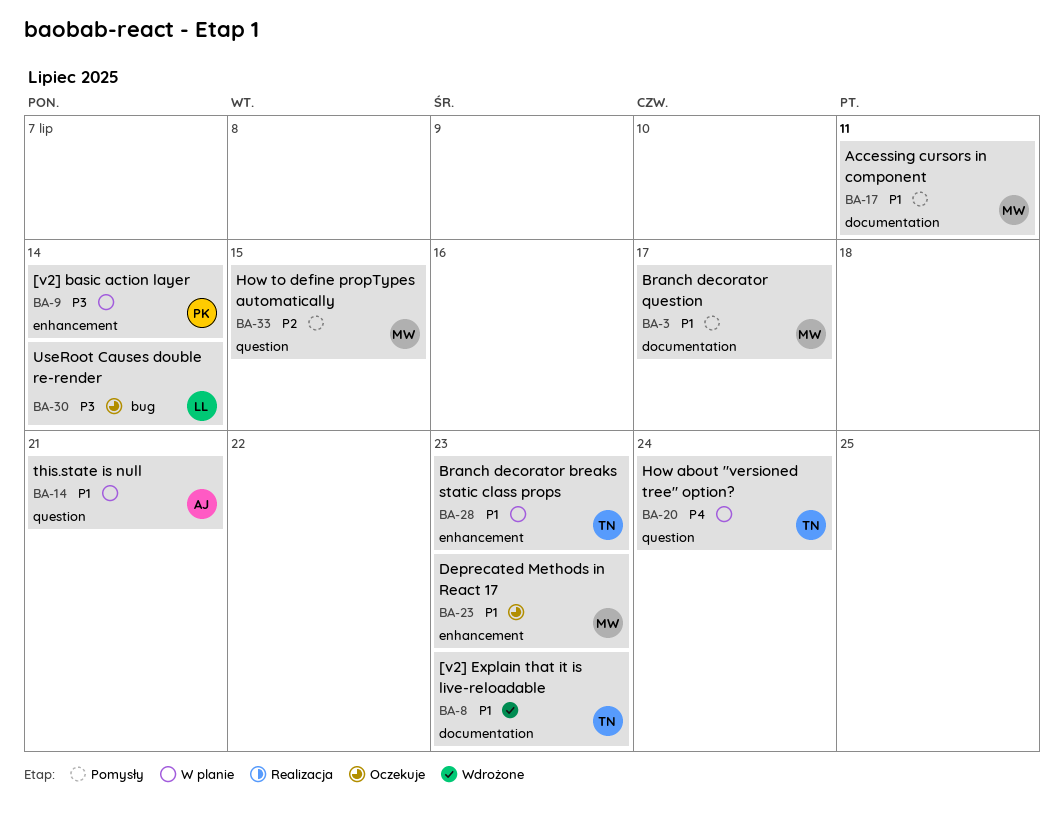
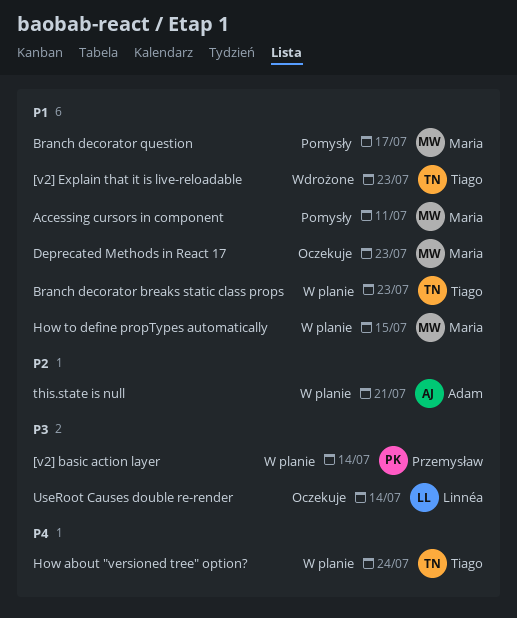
How to define propTypes automatically, status: Pomysły -> W planie
How to define propTypes automatically, priority: P2 -> P1
this.state is null, priority: P1 -> P2

